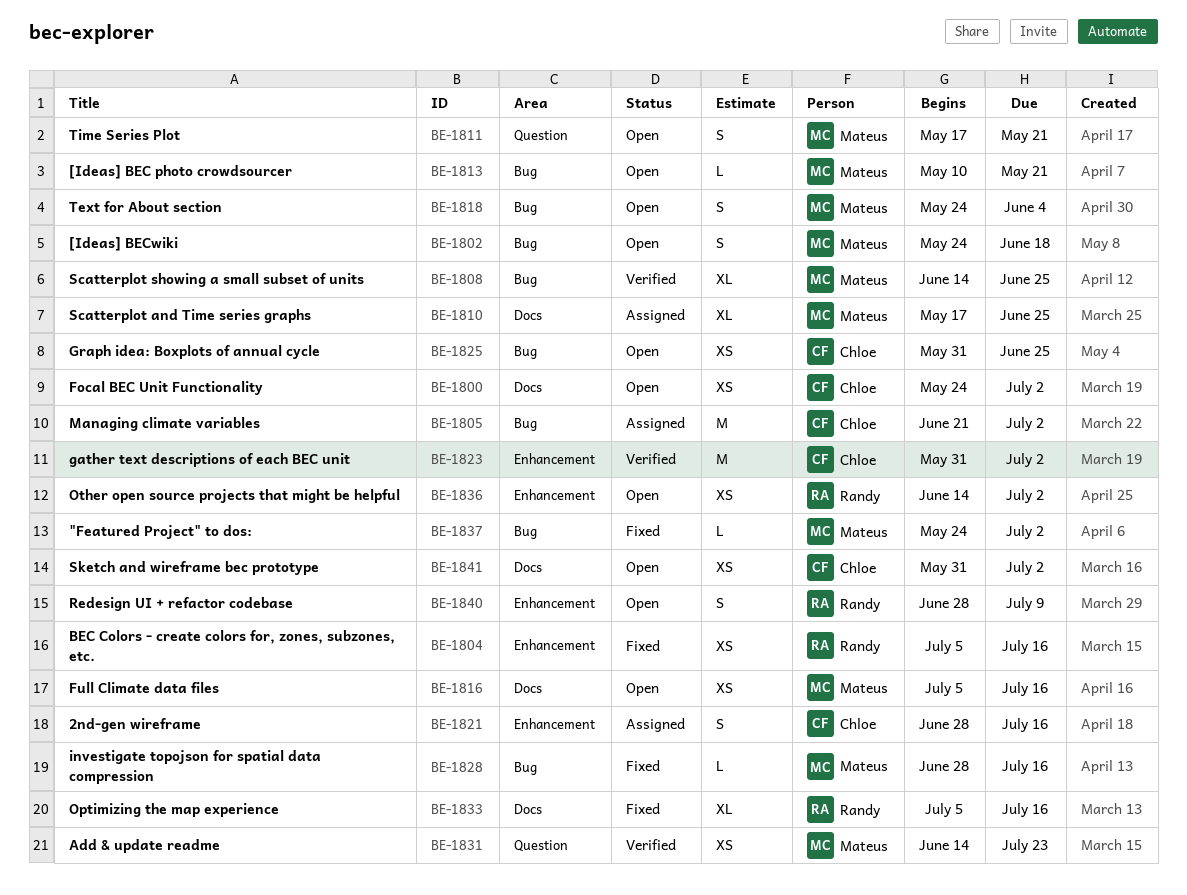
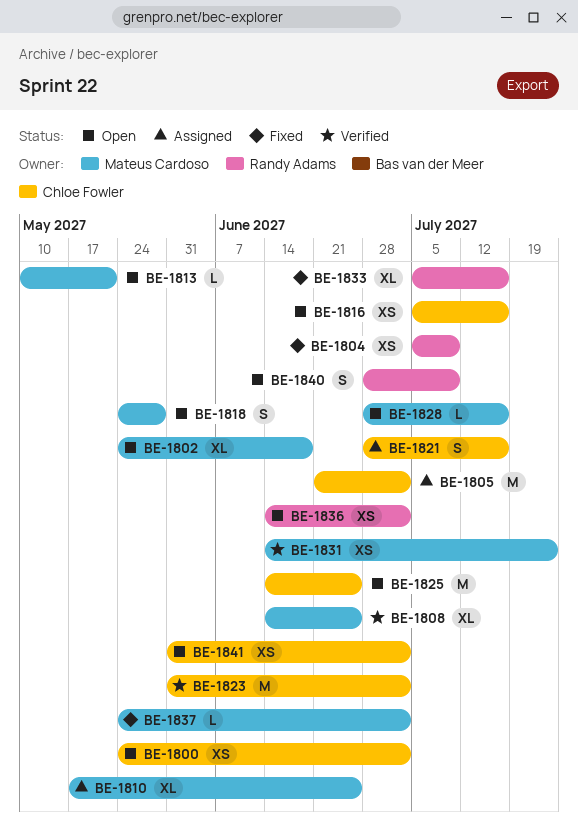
BE-1802, estimate: S -> XL
BE-1804, due: Jul 16 -> Jul 9
BE-1811: present -> none
BE-1816, owner: Mateus Cardoso -> Chloe Fowler
BE-1818, due: Jun 4 -> May 28
BE-1825, estimate: XS -> M
BE-1825, start: May 31 -> Jun 14
BE-1828, status: Fixed -> Open

